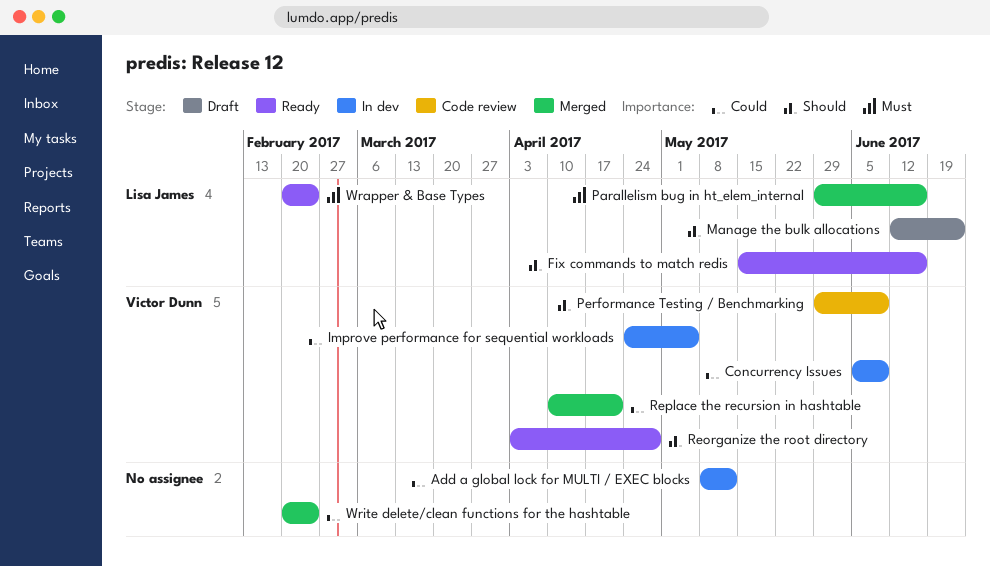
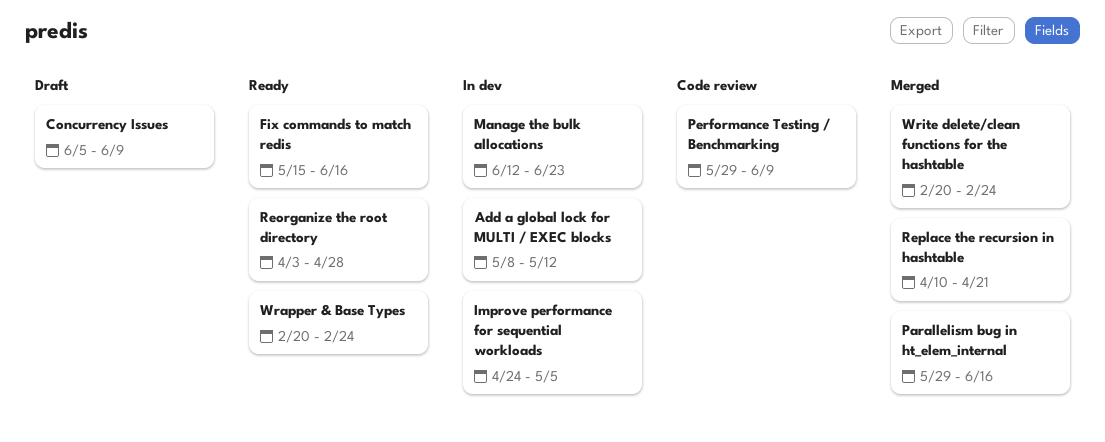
Concurrency Issues, status: In dev -> Draft
Manage the bulk allocations, status: Draft -> In dev

